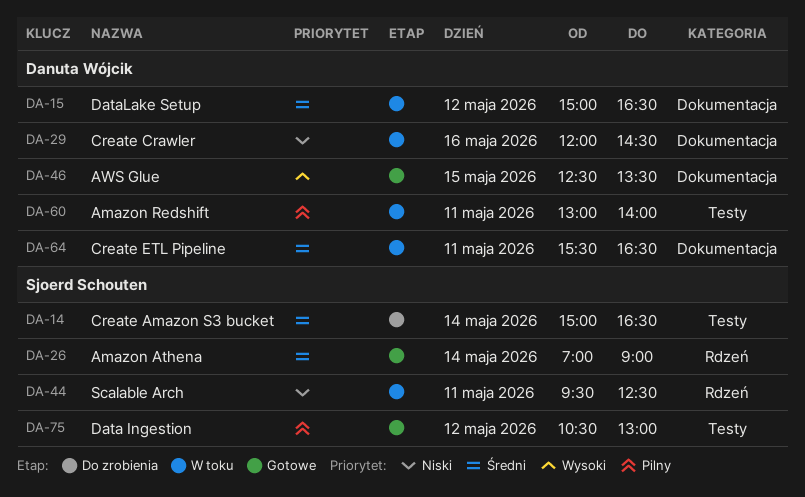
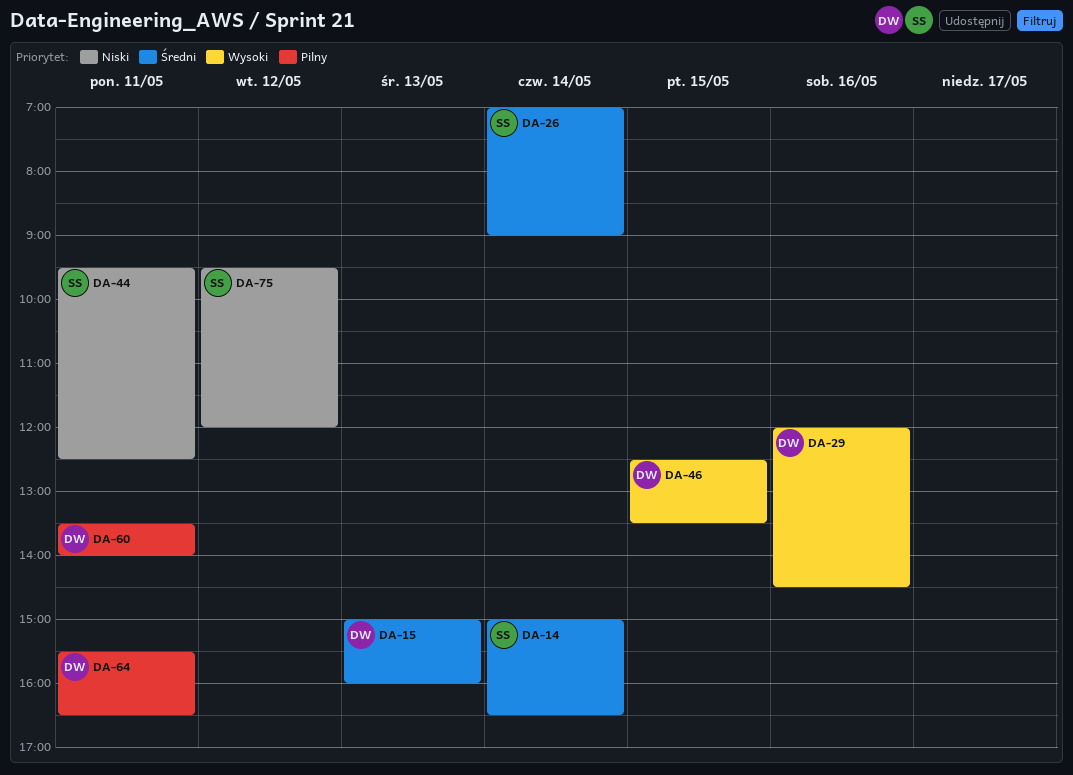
DA-15, day: May 12 -> May 13
DA-15, ends: 16:30 -> 16:00
DA-29, priority: Niski -> Wysoki
DA-60, begins: 13:00 -> 13:30
DA-64, priority: Średni -> Pilny
DA-75, priority: Pilny -> Niski
DA-75, begins: 10:30 -> 09:30
DA-75, ends: 13:00 -> 12:00

